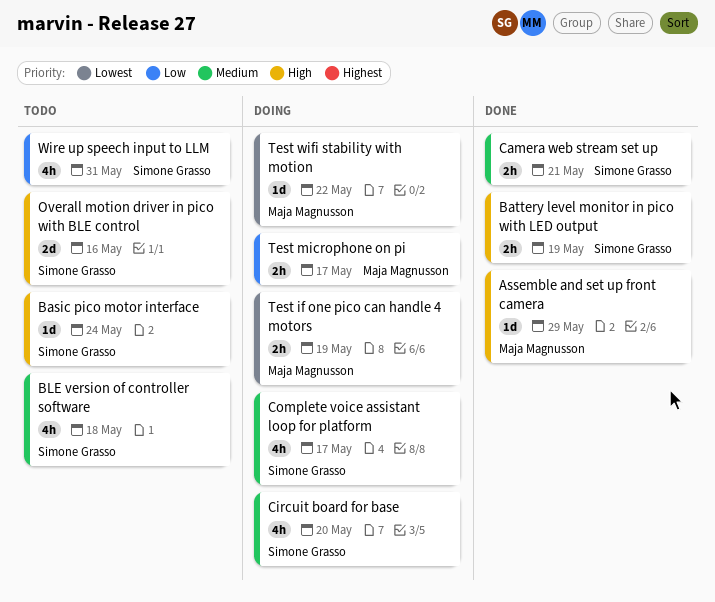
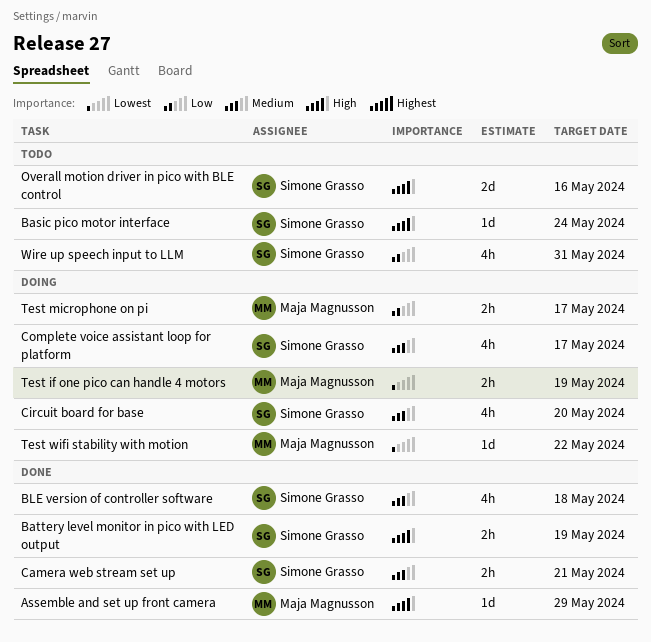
BLE version of controller software, status: Todo -> Done

